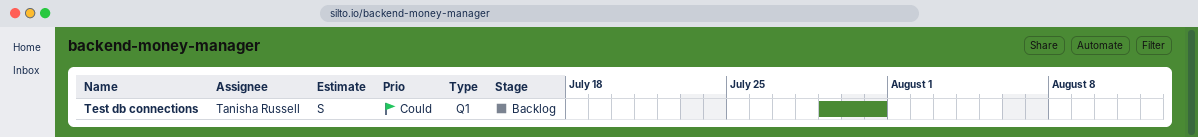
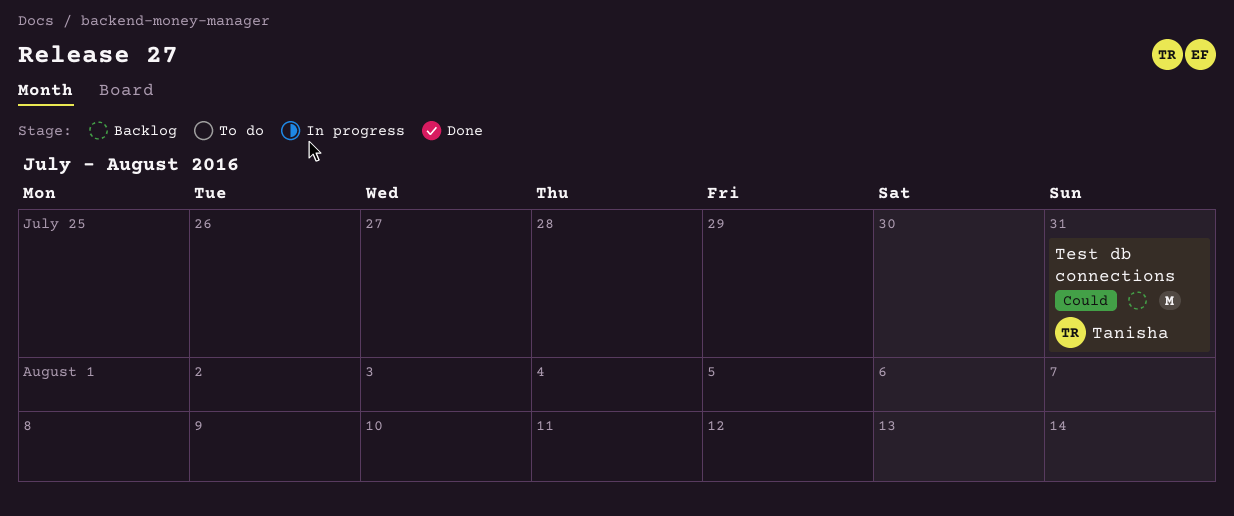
Test db connections, estimate: S -> M

